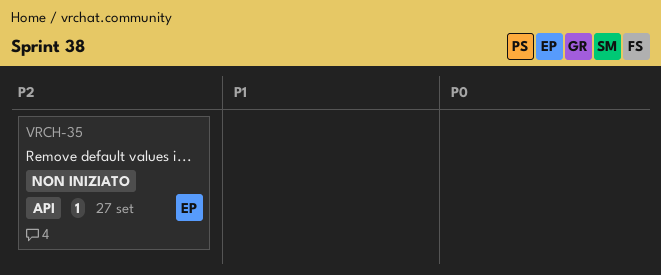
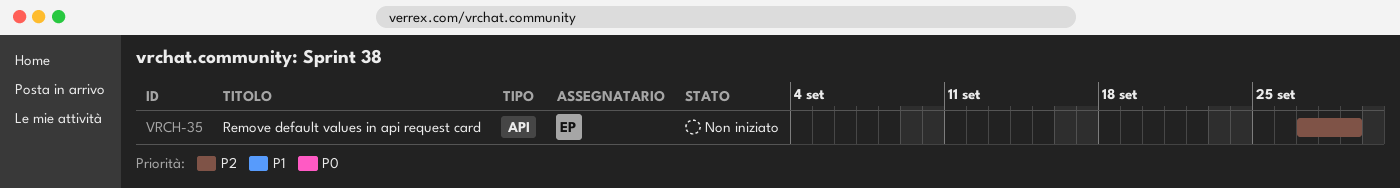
VRCH-35, due: Sep 27 -> Sep 29

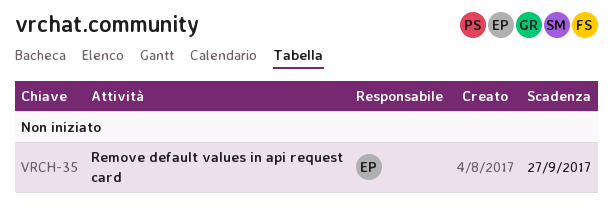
VRCH-35, due: Sep 29 -> Sep 27

